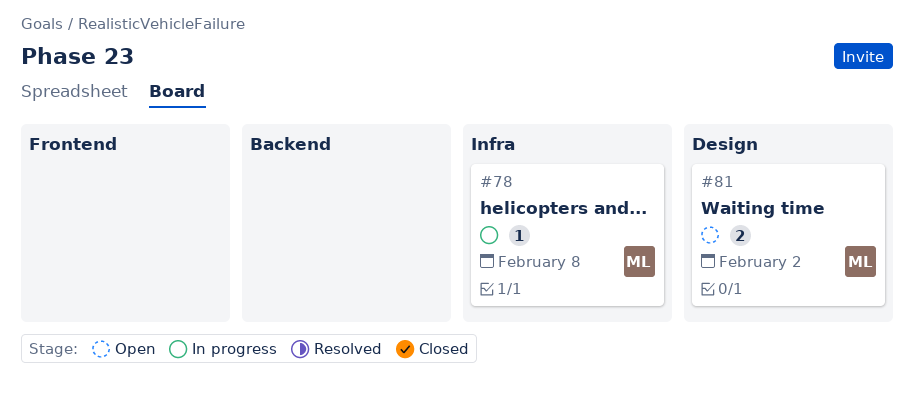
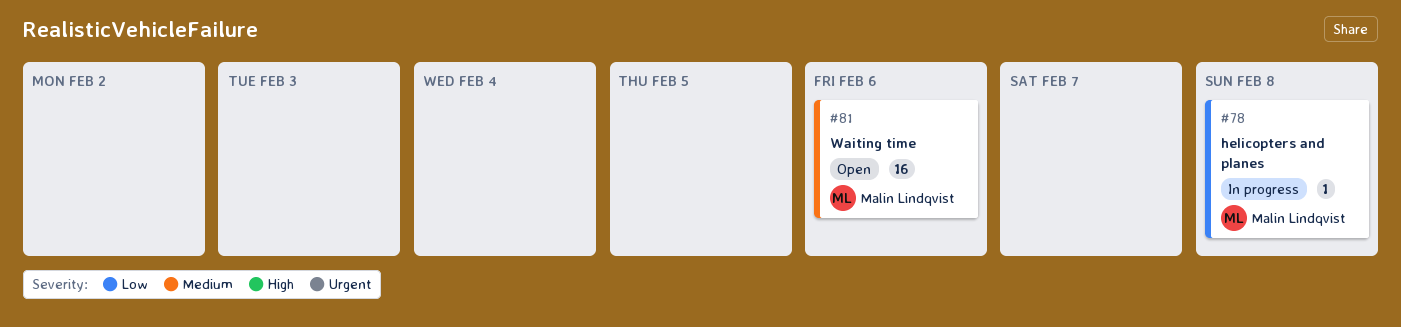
#81, estimate: 2 -> 16
#81, due: Feb 2 -> Feb 6

